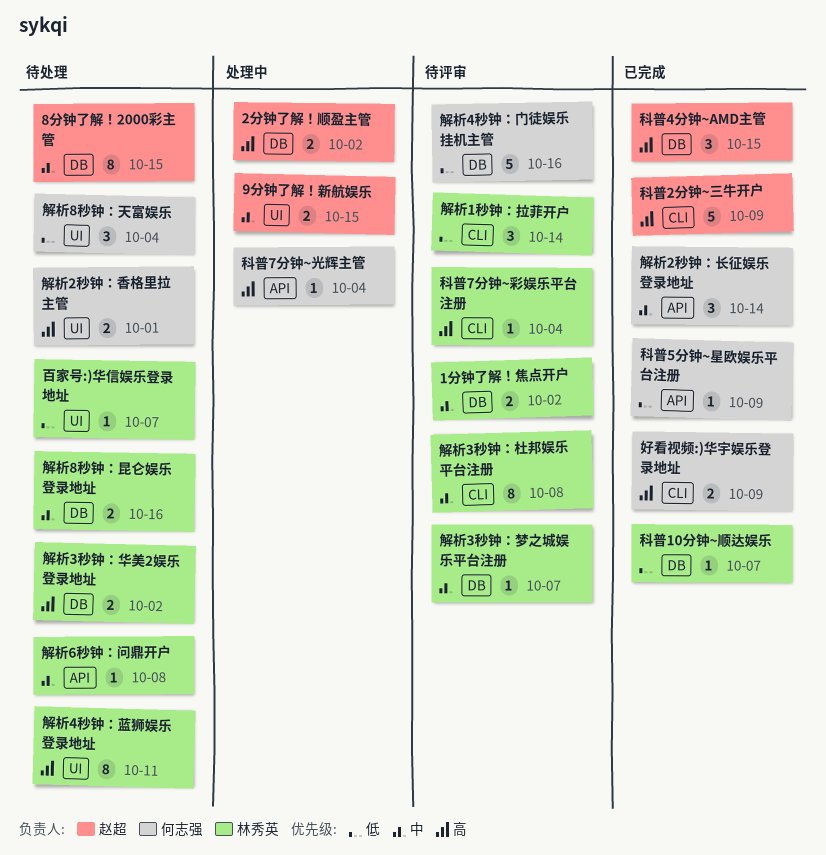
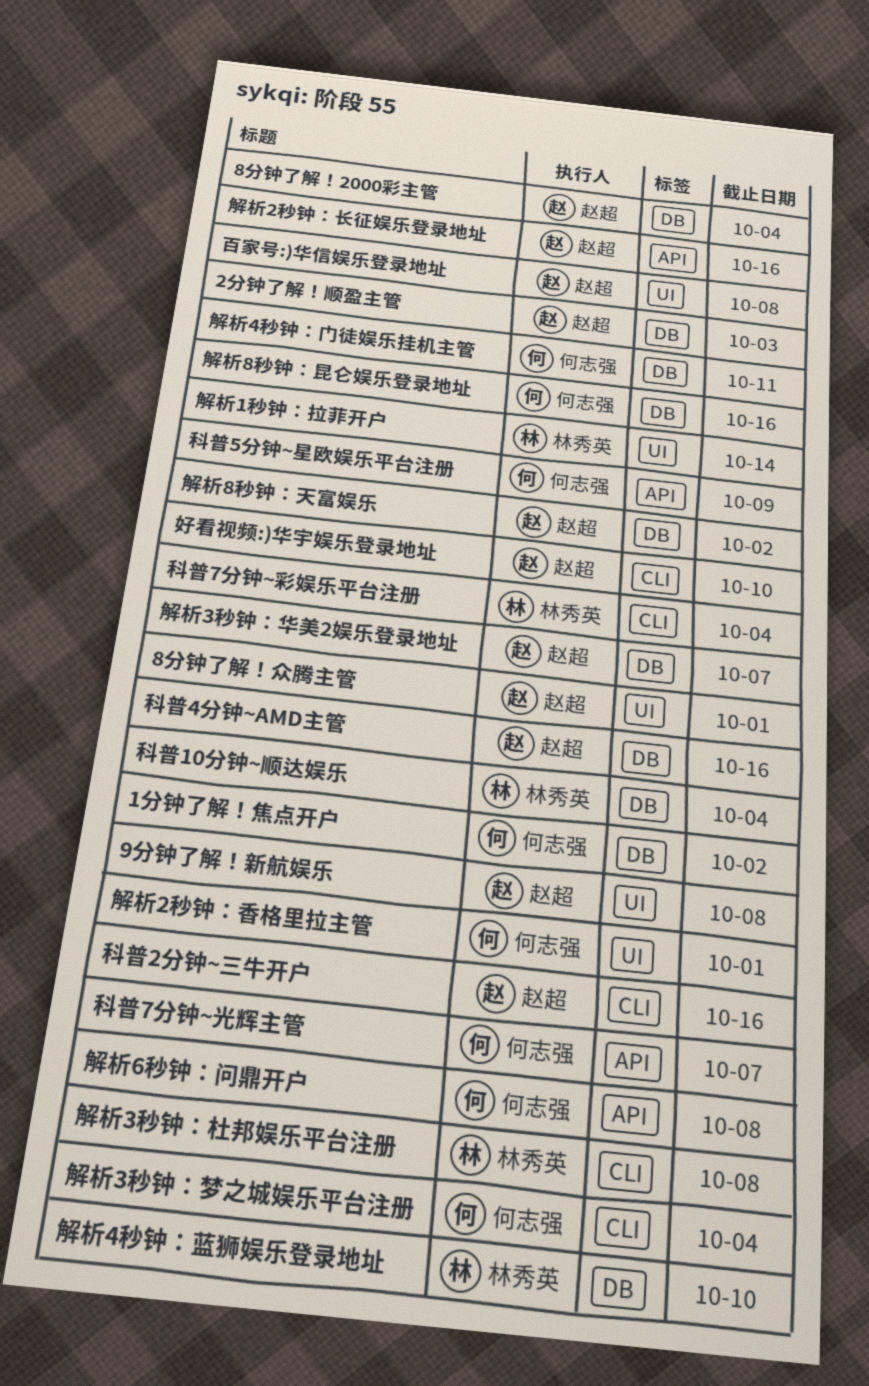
1分钟了解！焦点开户, owner: 林秀英 -> 何志强
2分钟了解！顺盈主管, due: Oct 2 -> Oct 3
8分钟了解！2000彩主管, due: Oct 15 -> Oct 4
8分钟了解！众腾主管: none -> present
9分钟了解！新航娱乐, due: Oct 15 -> Oct 8
好看视频:)华宇娱乐登录地址, owner: 何志强 -> 赵超
好看视频:)华宇娱乐登录地址, due: Oct 9 -> Oct 10
百家号:)华信娱乐登录地址, owner: 林秀英 -> 赵超
百家号:)华信娱乐登录地址, due: Oct 7 -> Oct 8
科普10分钟~顺达娱乐, due: Oct 7 -> Oct 4
科普2分钟~三牛开户, due: Oct 9 -> Oct 16
科普4分钟~AMD主管, due: Oct 15 -> Oct 16
科普7分钟~光辉主管, due: Oct 4 -> Oct 7
解析1秒钟：拉菲开户, label: CLI -> UI
解析2秒钟：长征娱乐登录地址, owner: 何志强 -> 赵超
解析2秒钟：长征娱乐登录地址, due: Oct 14 -> Oct 16
解析3秒钟：华美2娱乐登录地址, owner: 林秀英 -> 赵超
解析3秒钟：华美2娱乐登录地址, due: Oct 2 -> Oct 7
解析3秒钟：梦之城娱乐平台注册, owner: 林秀英 -> 何志强
解析3秒钟：梦之城娱乐平台注册, label: DB -> CLI
解析3秒钟：梦之城娱乐平台注册, due: Oct 7 -> Oct 4
解析4秒钟：蓝狮娱乐登录地址, label: UI -> DB
解析4秒钟：蓝狮娱乐登录地址, due: Oct 11 -> Oct 10
解析4秒钟：门徒娱乐挂机主管, due: Oct 16 -> Oct 11
解析6秒钟：问鼎开户, owner: 林秀英 -> 何志强
解析8秒钟：天富娱乐, owner: 何志强 -> 赵超
解析8秒钟：天富娱乐, label: UI -> DB
解析8秒钟：天富娱乐, due: Oct 4 -> Oct 2
解析8秒钟：昆仑娱乐登录地址, owner: 林秀英 -> 何志强

